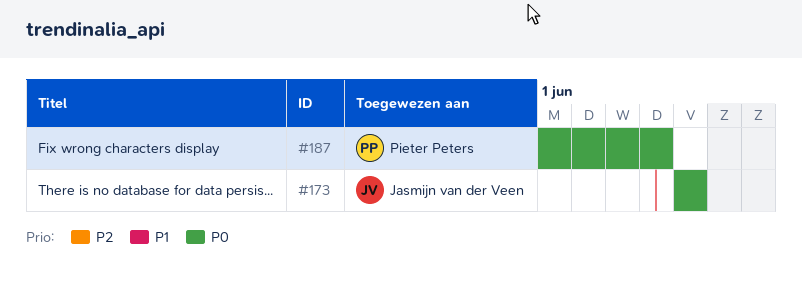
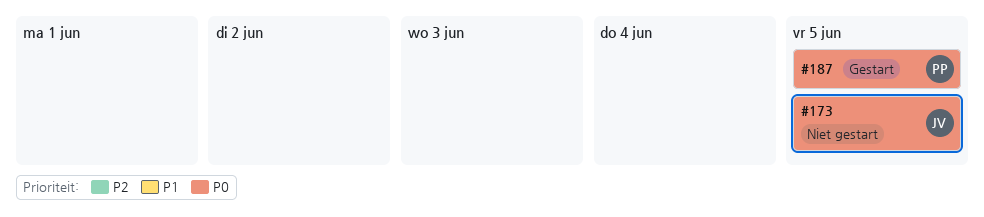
#187, due: Jun 4 -> Jun 5

